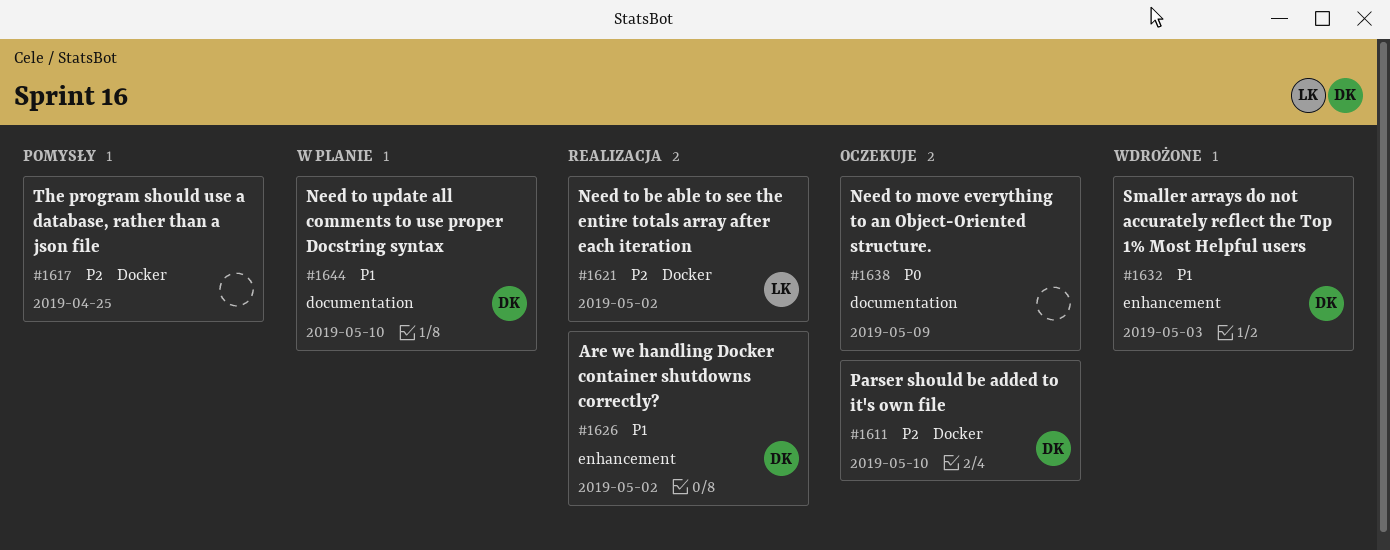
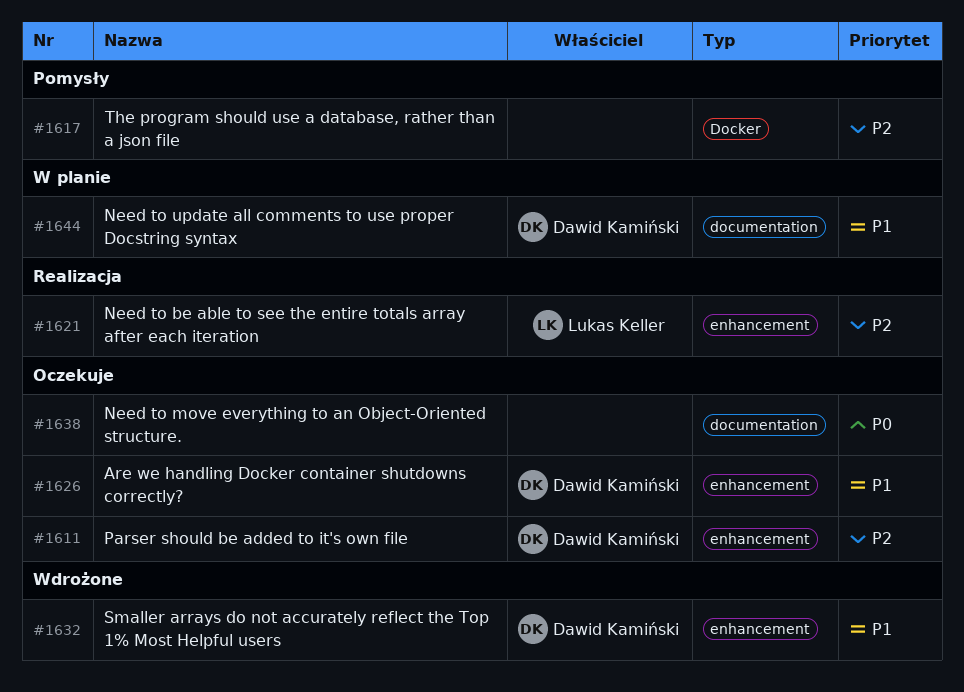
#1611, label: Docker -> enhancement
#1621, label: Docker -> enhancement
#1626, status: Realizacja -> Oczekuje

